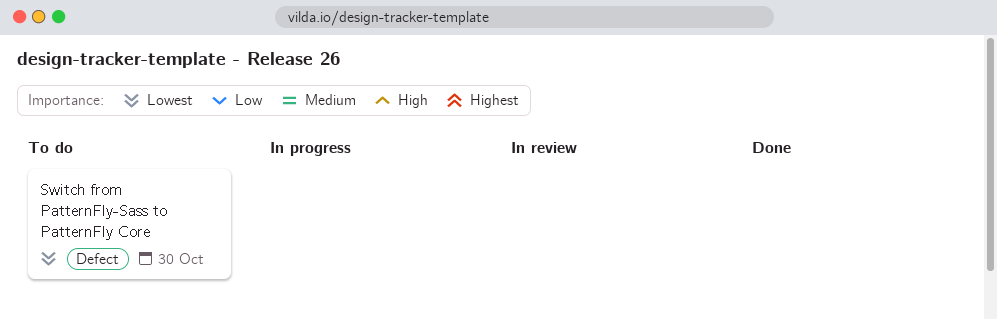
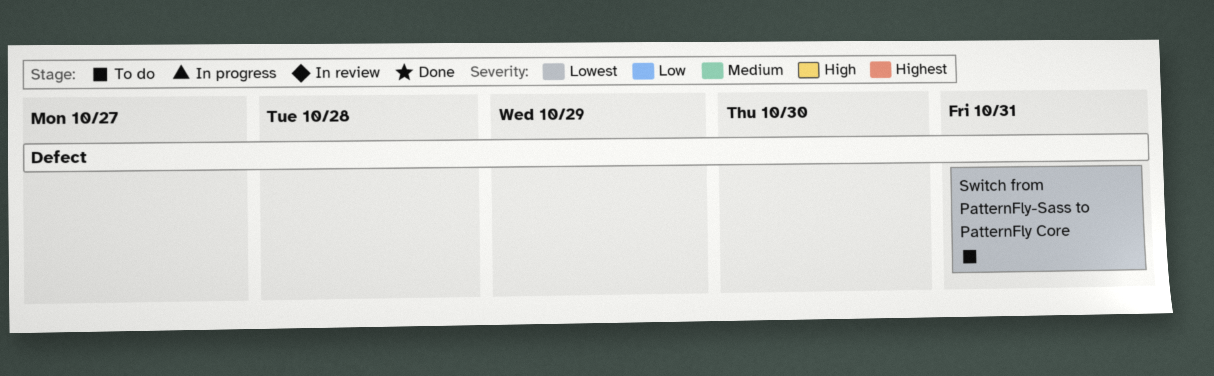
Switch from PatternFly-Sass to PatternFly Core, due: Oct 30 -> Oct 31

